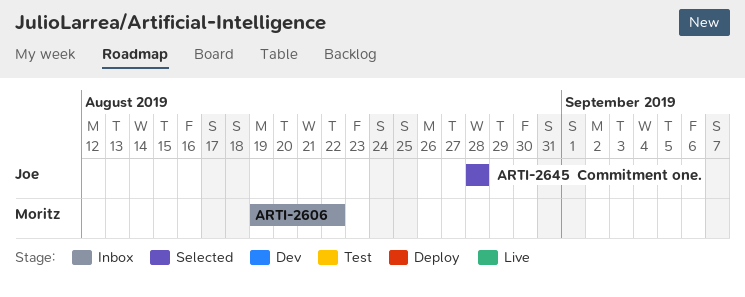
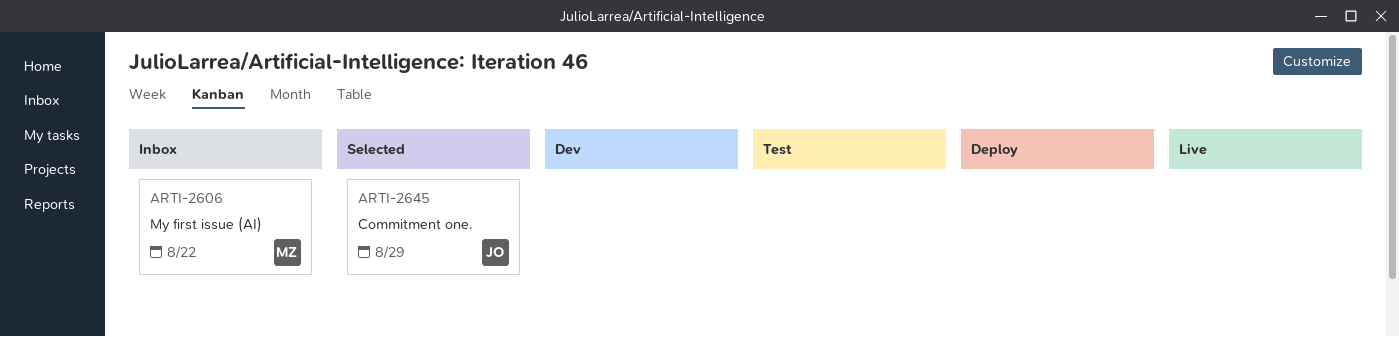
ARTI-2645, due: Aug 28 -> Aug 29

